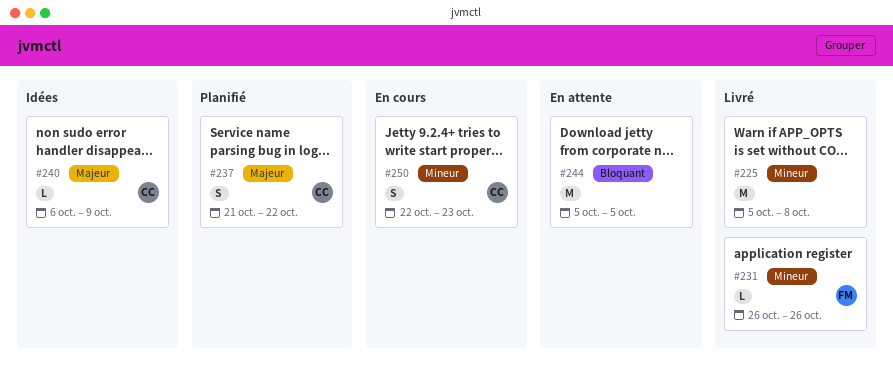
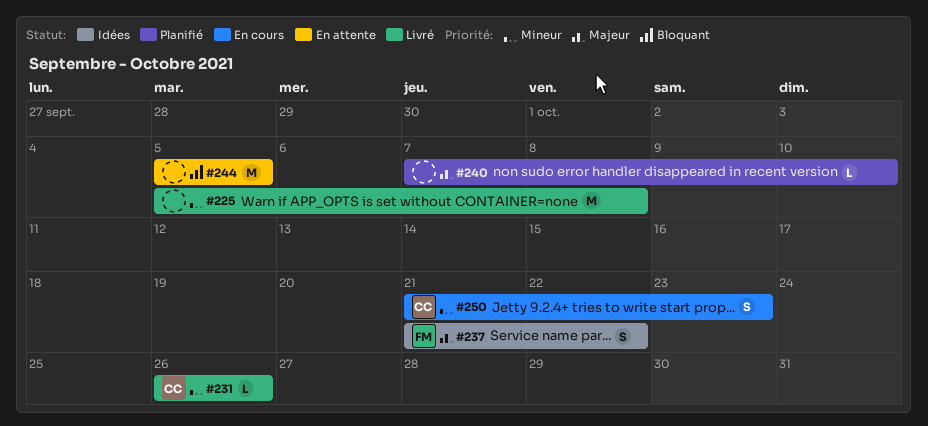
#231, owner: FM -> CC
#237, status: Planifié -> Idées
#237, owner: CC -> FM
#240, status: Idées -> Planifié
#240, owner: CC -> none
#240, start: Oct 6 -> Oct 7
#240, due: Oct 9 -> Oct 10
#250, start: Oct 22 -> Oct 21

